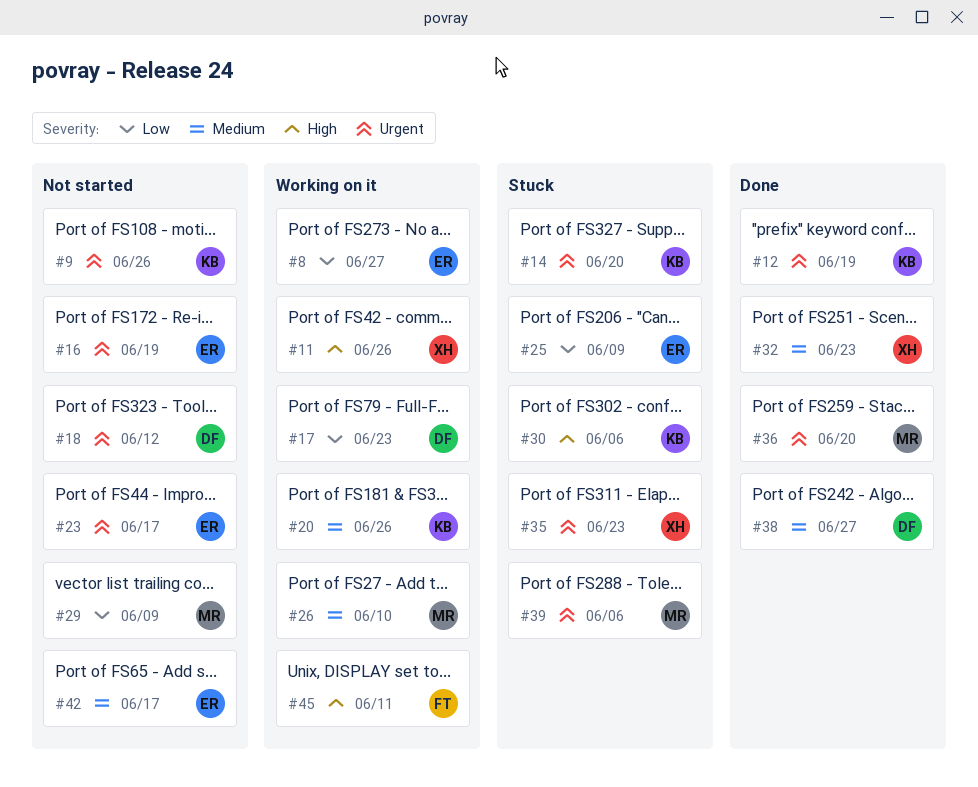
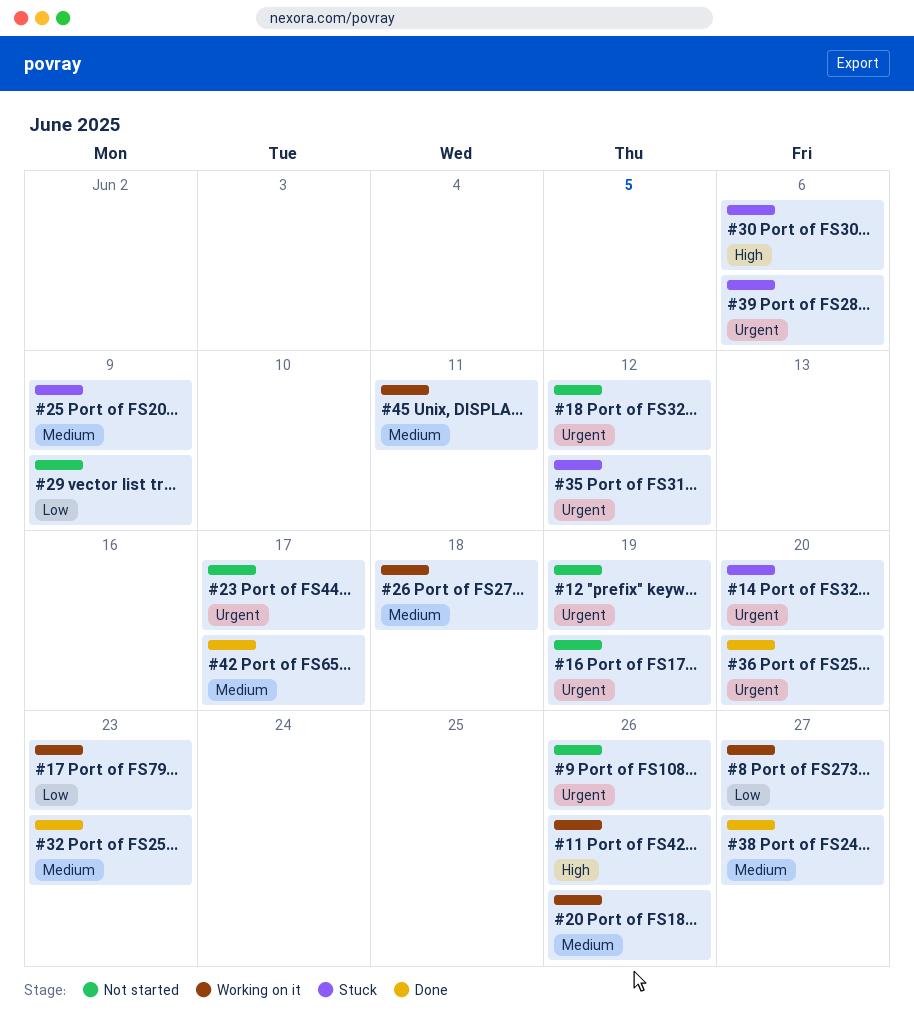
#12, status: Done -> Not started
#25, priority: Low -> Medium
#26, due: Jun 10 -> Jun 18
#35, due: Jun 23 -> Jun 12
#42, status: Not started -> Done
#45, priority: High -> Medium

